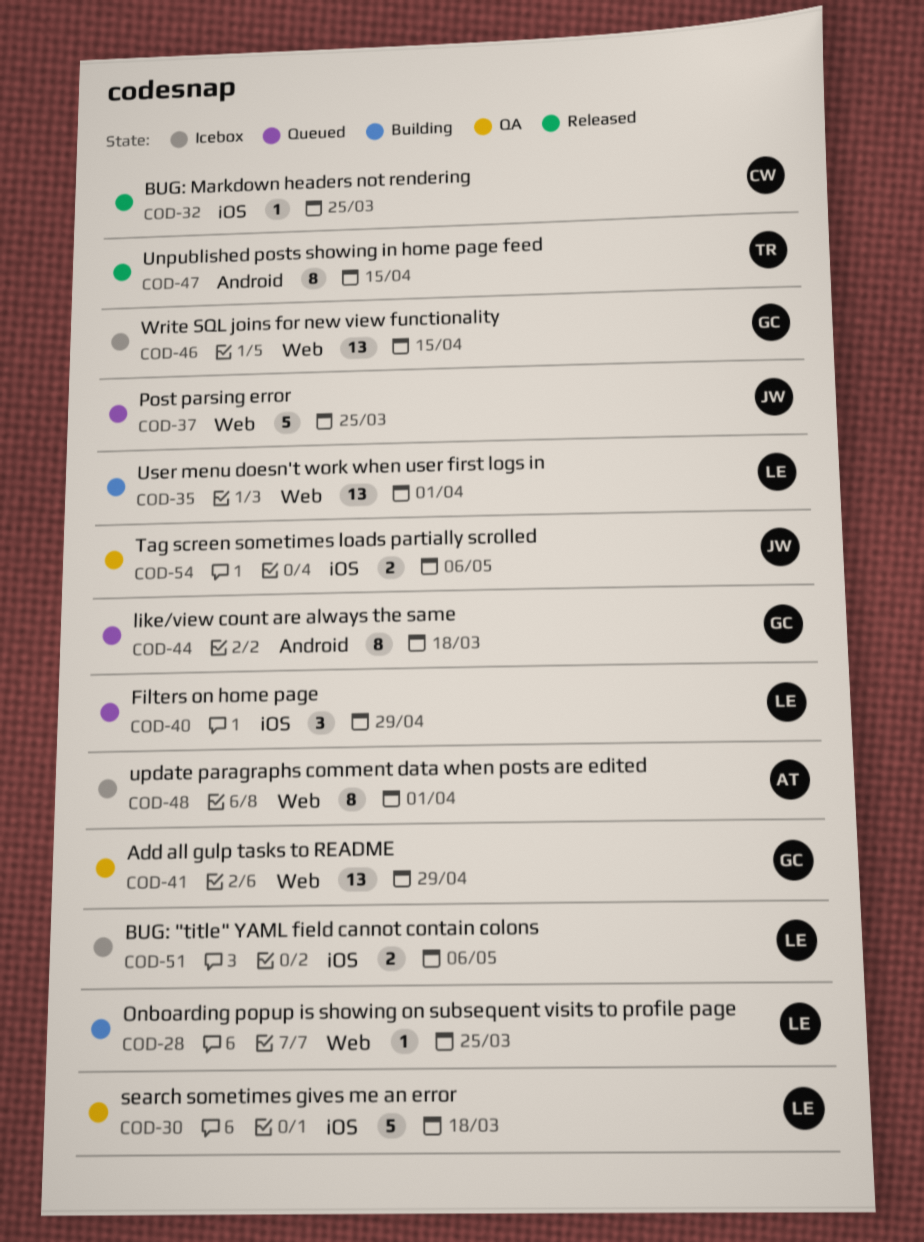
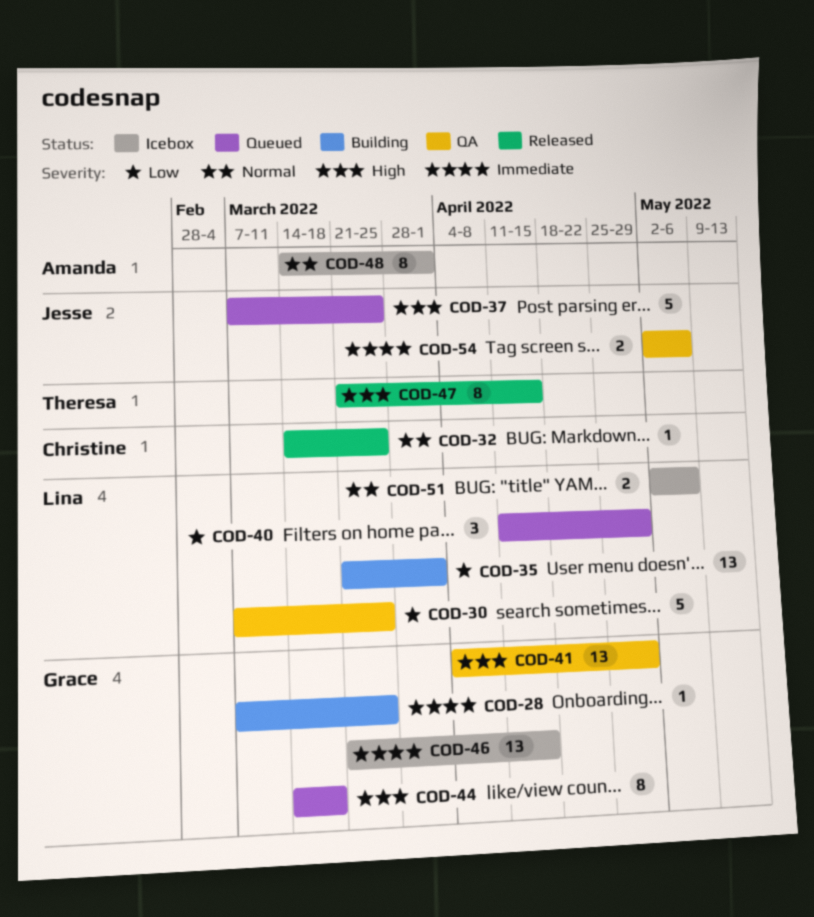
COD-28, owner: Lina -> Grace
COD-30, due: Mar 18 -> Mar 25

